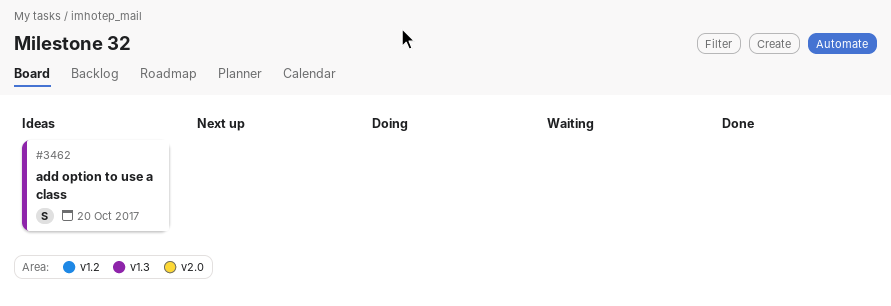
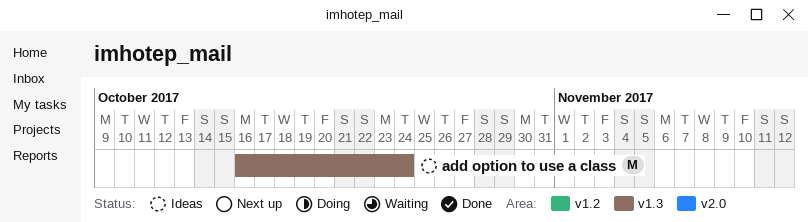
add option to use a class, estimate: S -> M
add option to use a class, due: Oct 20 -> Oct 24

